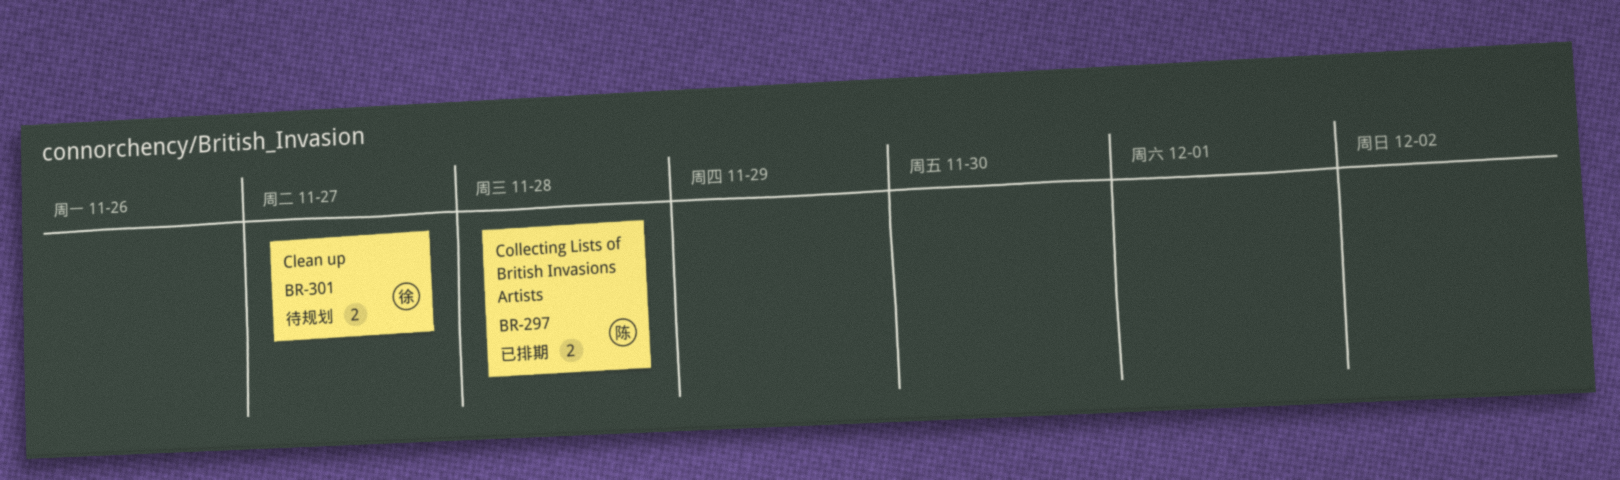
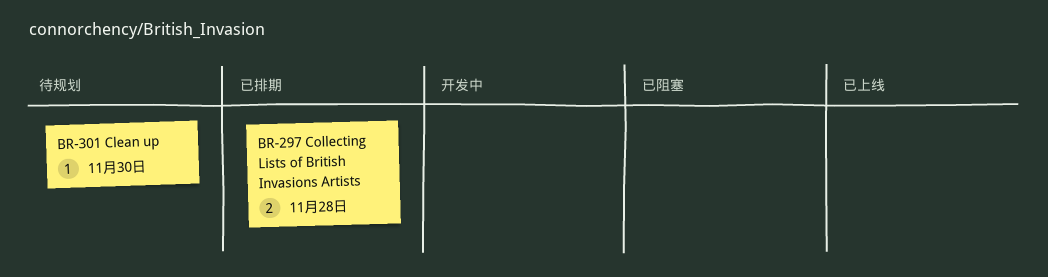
BR-301, estimate: 2 -> 1
BR-301, due: Nov 27 -> Nov 30

